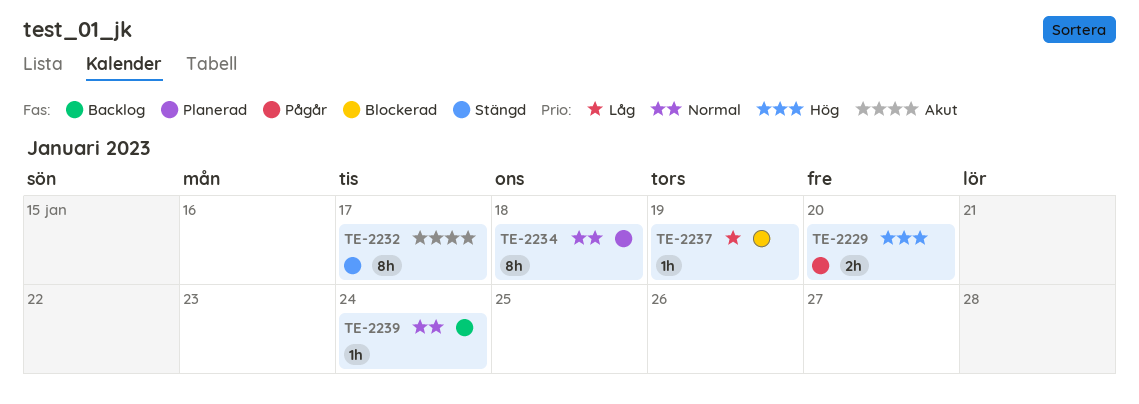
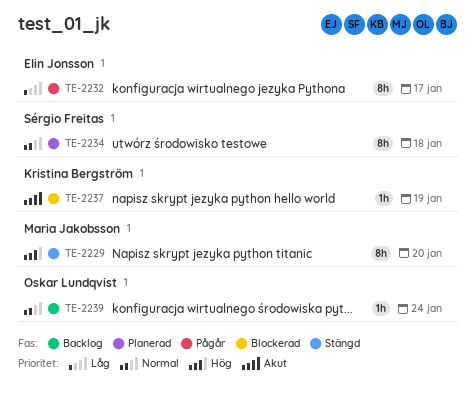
TE-2229, status: Pågår -> Stängd
TE-2229, estimate: 2h -> 8h
TE-2232, status: Stängd -> Pågår
TE-2232, priority: Akut -> Låg
TE-2237, priority: Låg -> Akut

